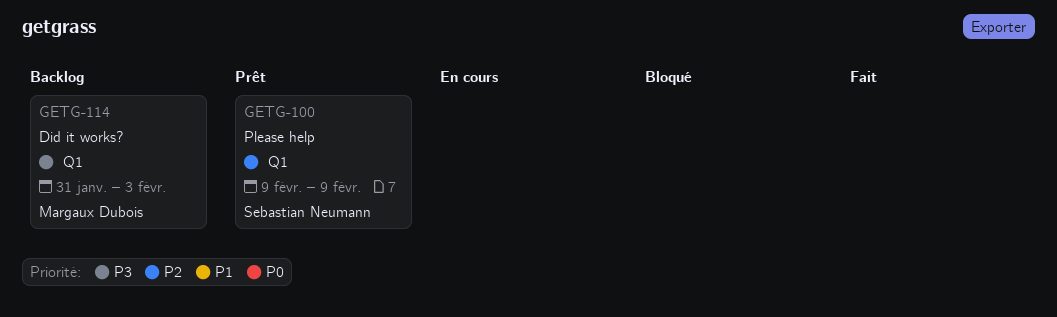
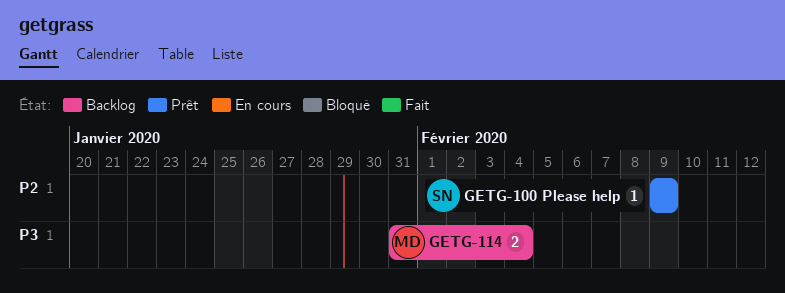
GETG-114, due: Feb 3 -> Feb 4

